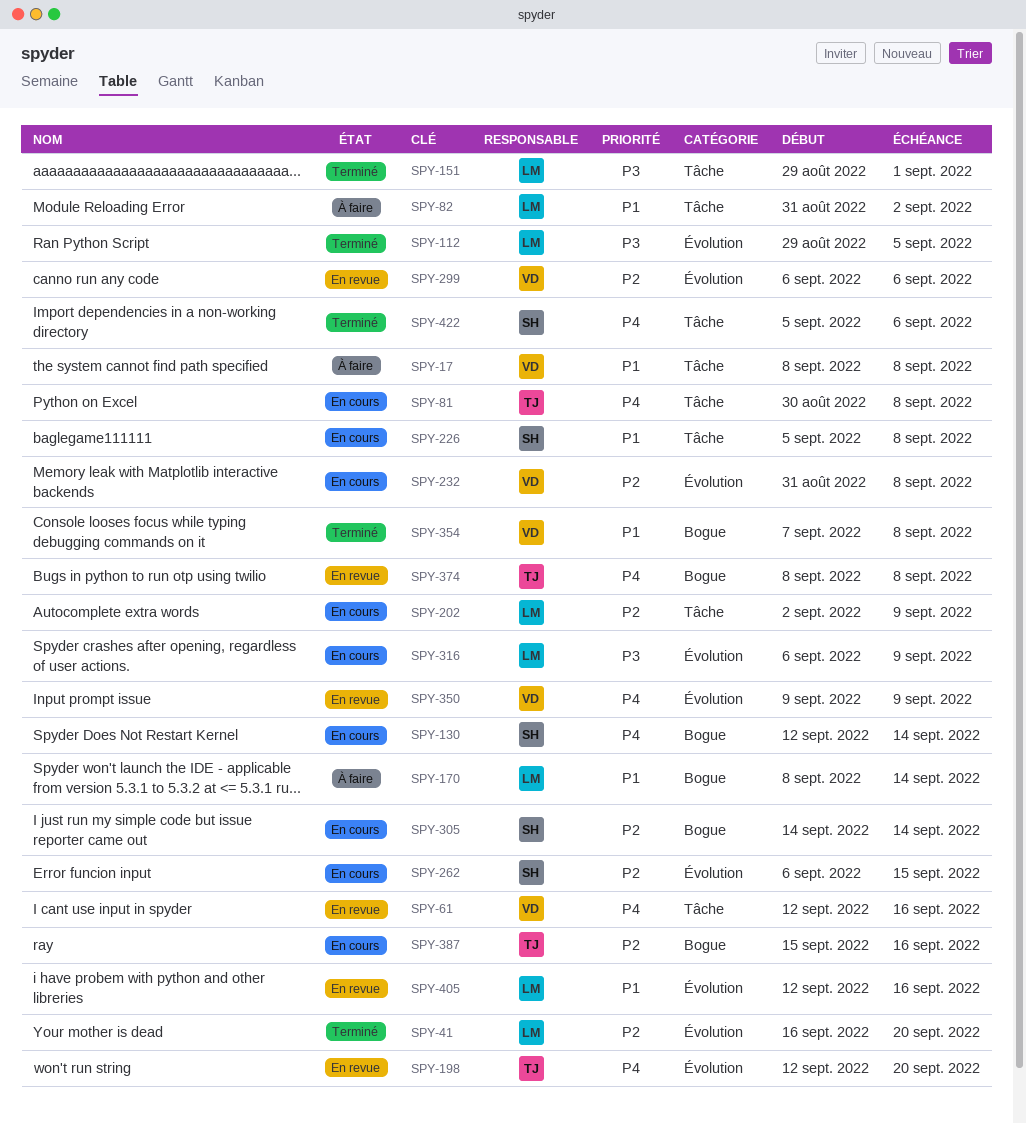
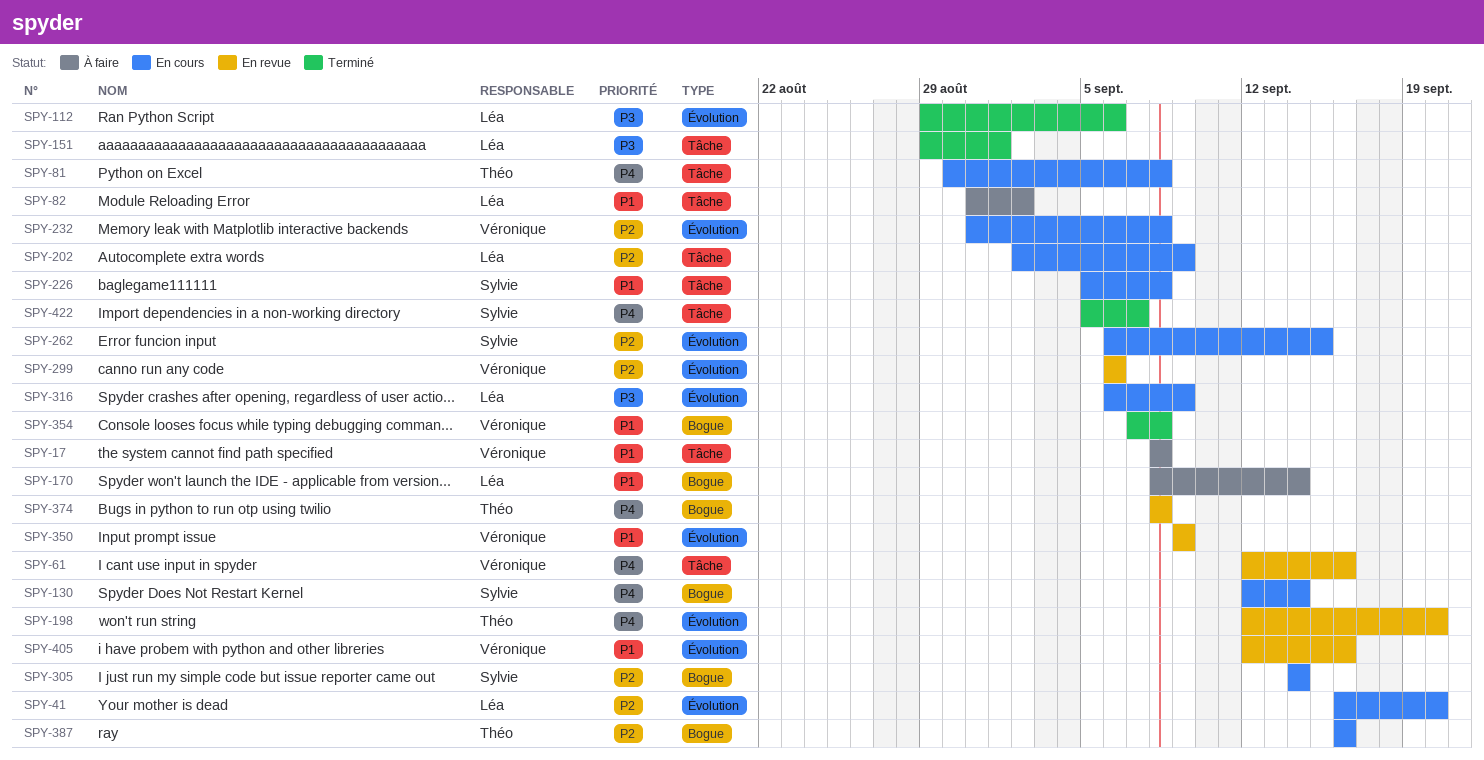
SPY-41, status: Terminé -> En cours
SPY-112, due: Sep 5 -> Sep 6
SPY-350, priority: P4 -> P1
SPY-387, start: Sep 15 -> Sep 16
SPY-405, owner: Léa -> Véronique
SPY-422, due: Sep 6 -> Sep 7

